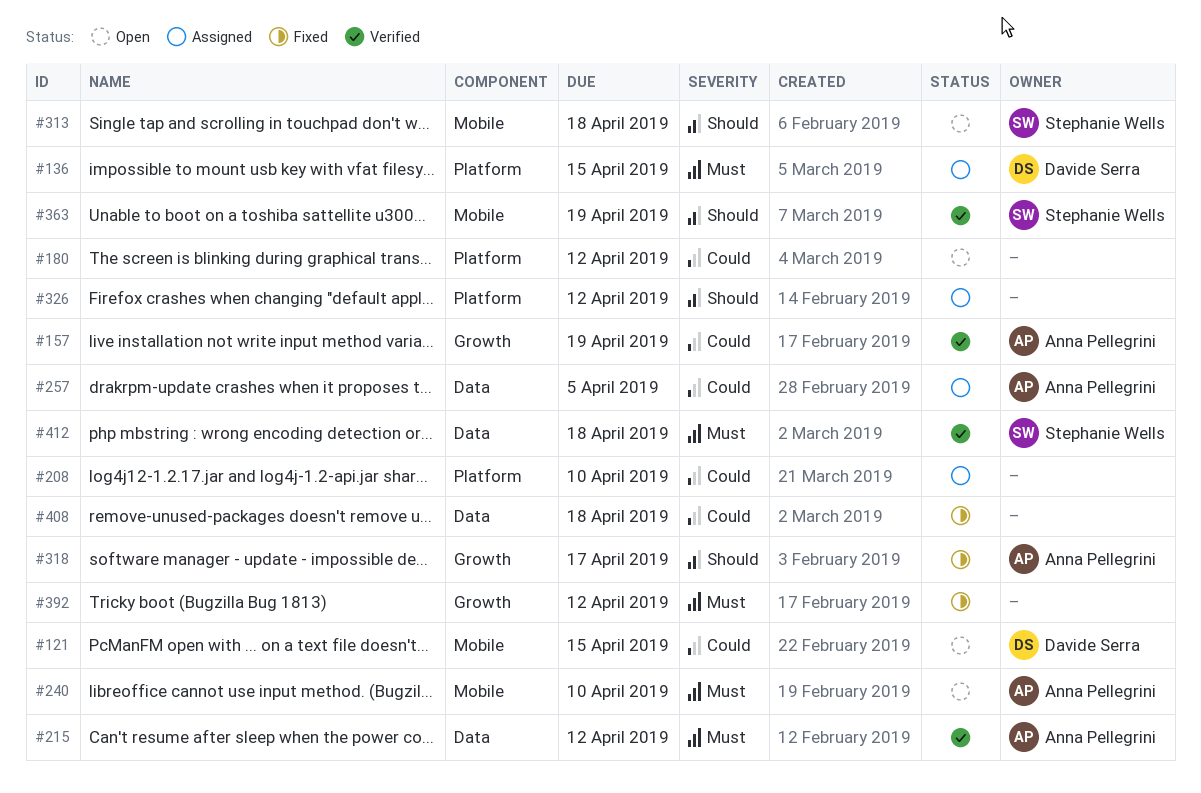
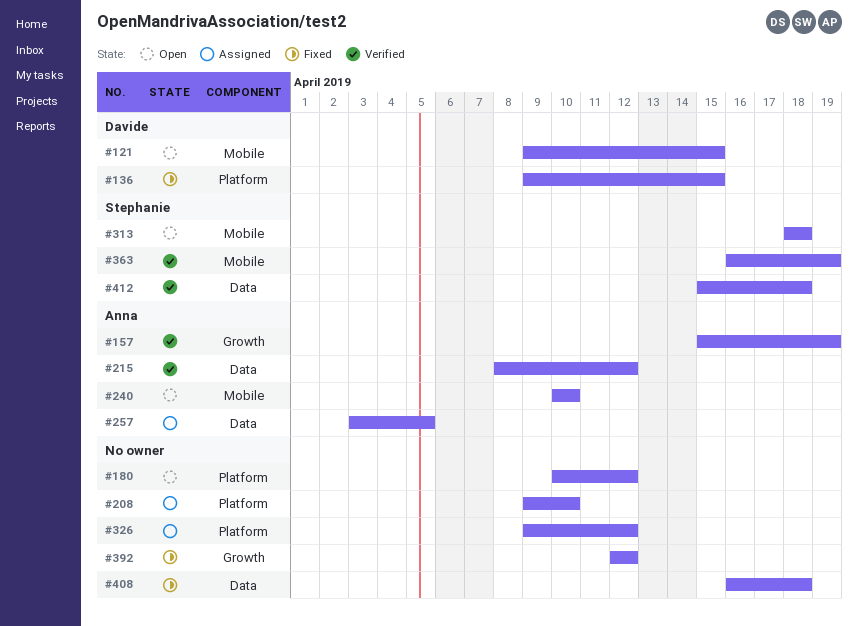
#136, status: Assigned -> Fixed
#318: present -> none

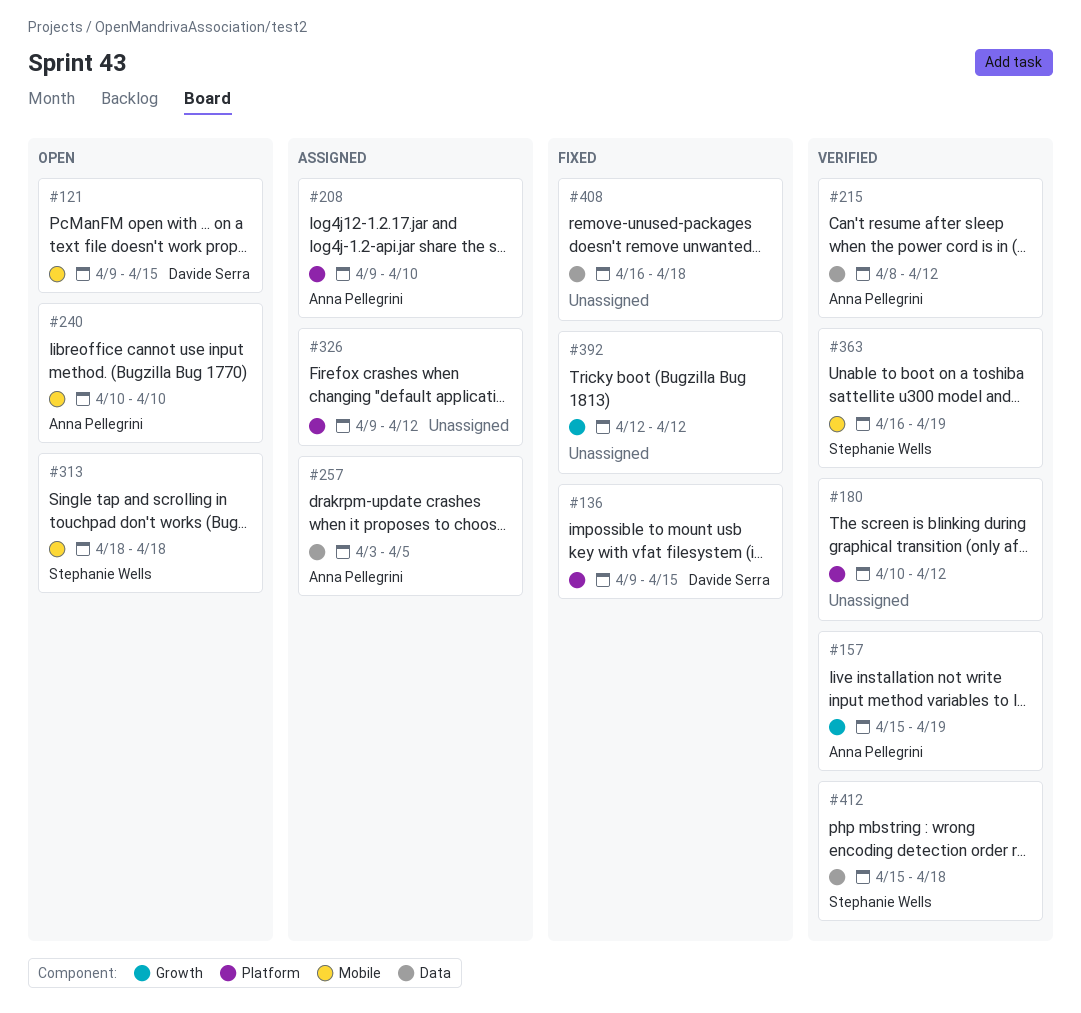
#180, status: Open -> Verified
#208, owner: none -> Anna Pellegrini

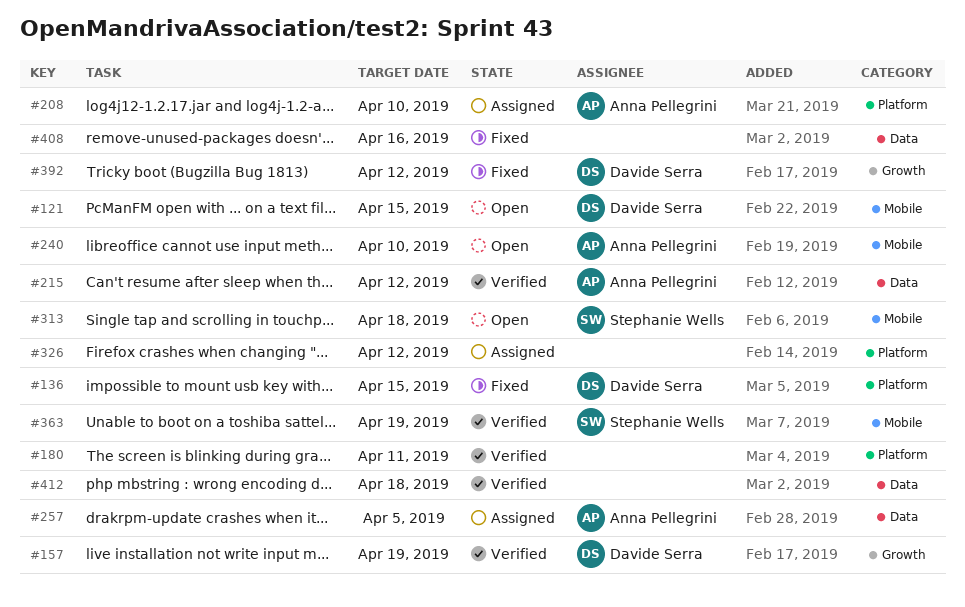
#157, owner: Anna Pellegrini -> Davide Serra
#180, due: Apr 12 -> Apr 11
#392, owner: none -> Davide Serra
#408, due: Apr 18 -> Apr 16
#412, owner: Stephanie Wells -> none

